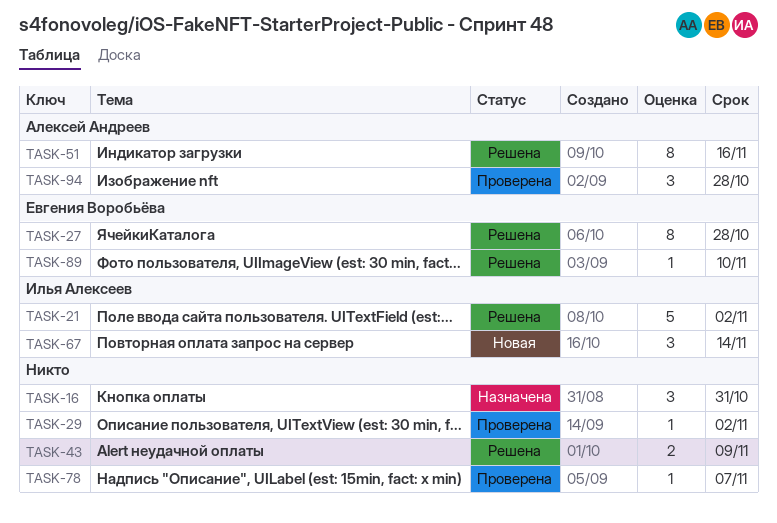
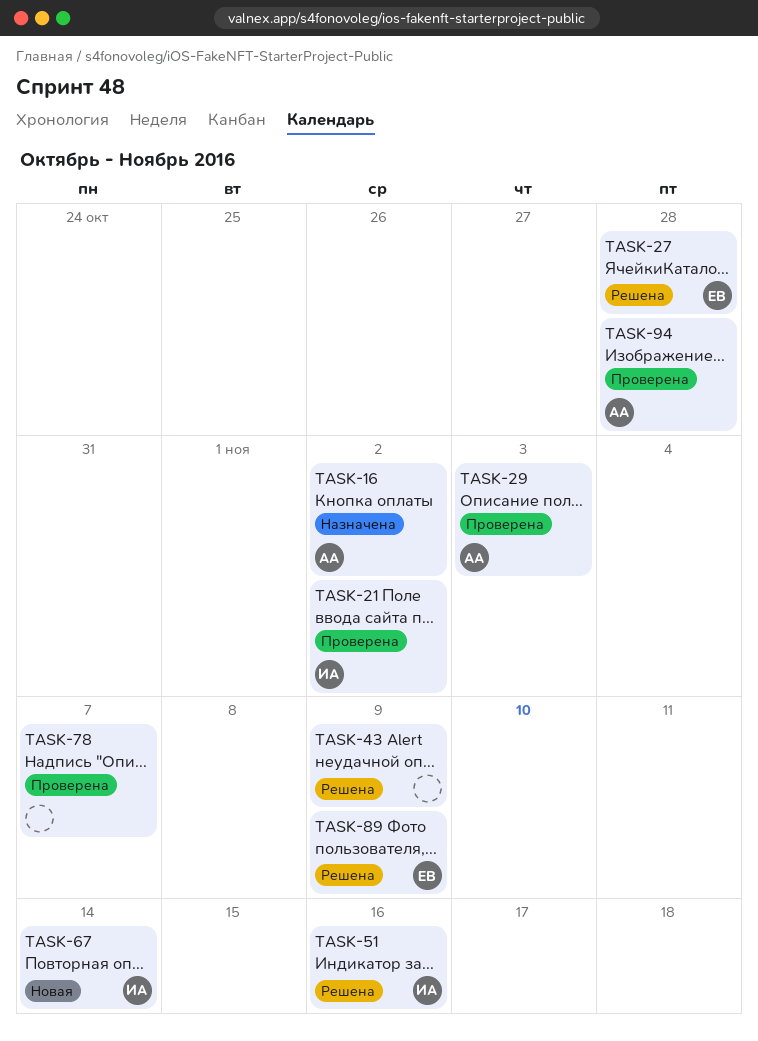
TASK-16, owner: none -> Алексей Андреев
TASK-16, due: Oct 31 -> Nov 2
TASK-21, status: Решена -> Проверена
TASK-29, owner: none -> Алексей Андреев
TASK-29, due: Nov 2 -> Nov 3
TASK-51, owner: Алексей Андреев -> Илья Алексеев
TASK-89, due: Nov 10 -> Nov 9

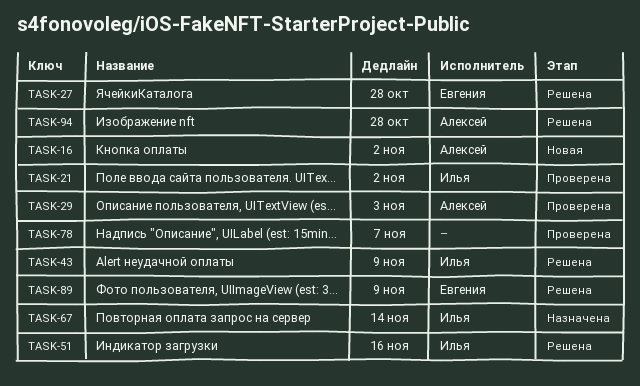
TASK-16, status: Назначена -> Новая
TASK-43, owner: none -> Илья
TASK-67, status: Новая -> Назначена
TASK-94, status: Проверена -> Решена

